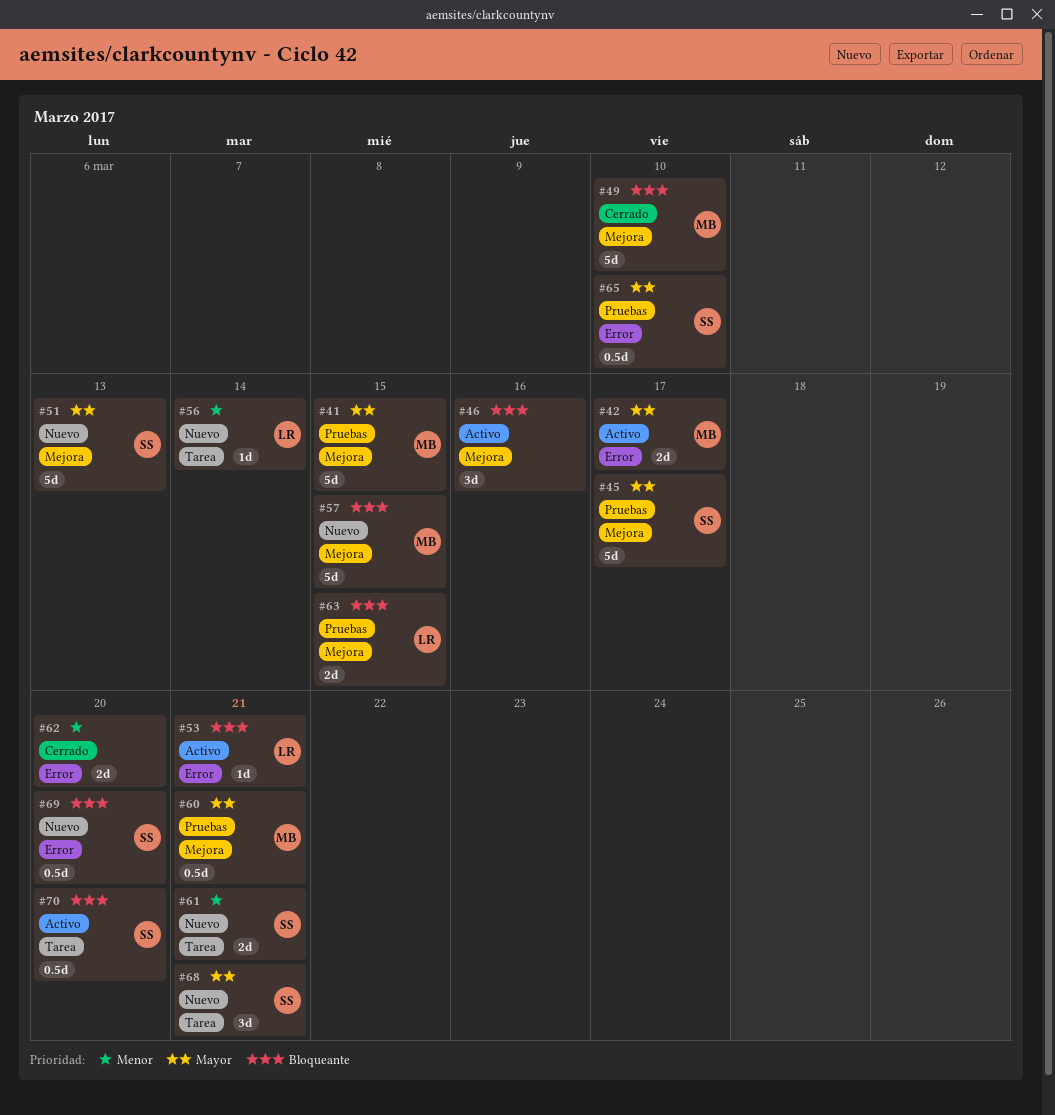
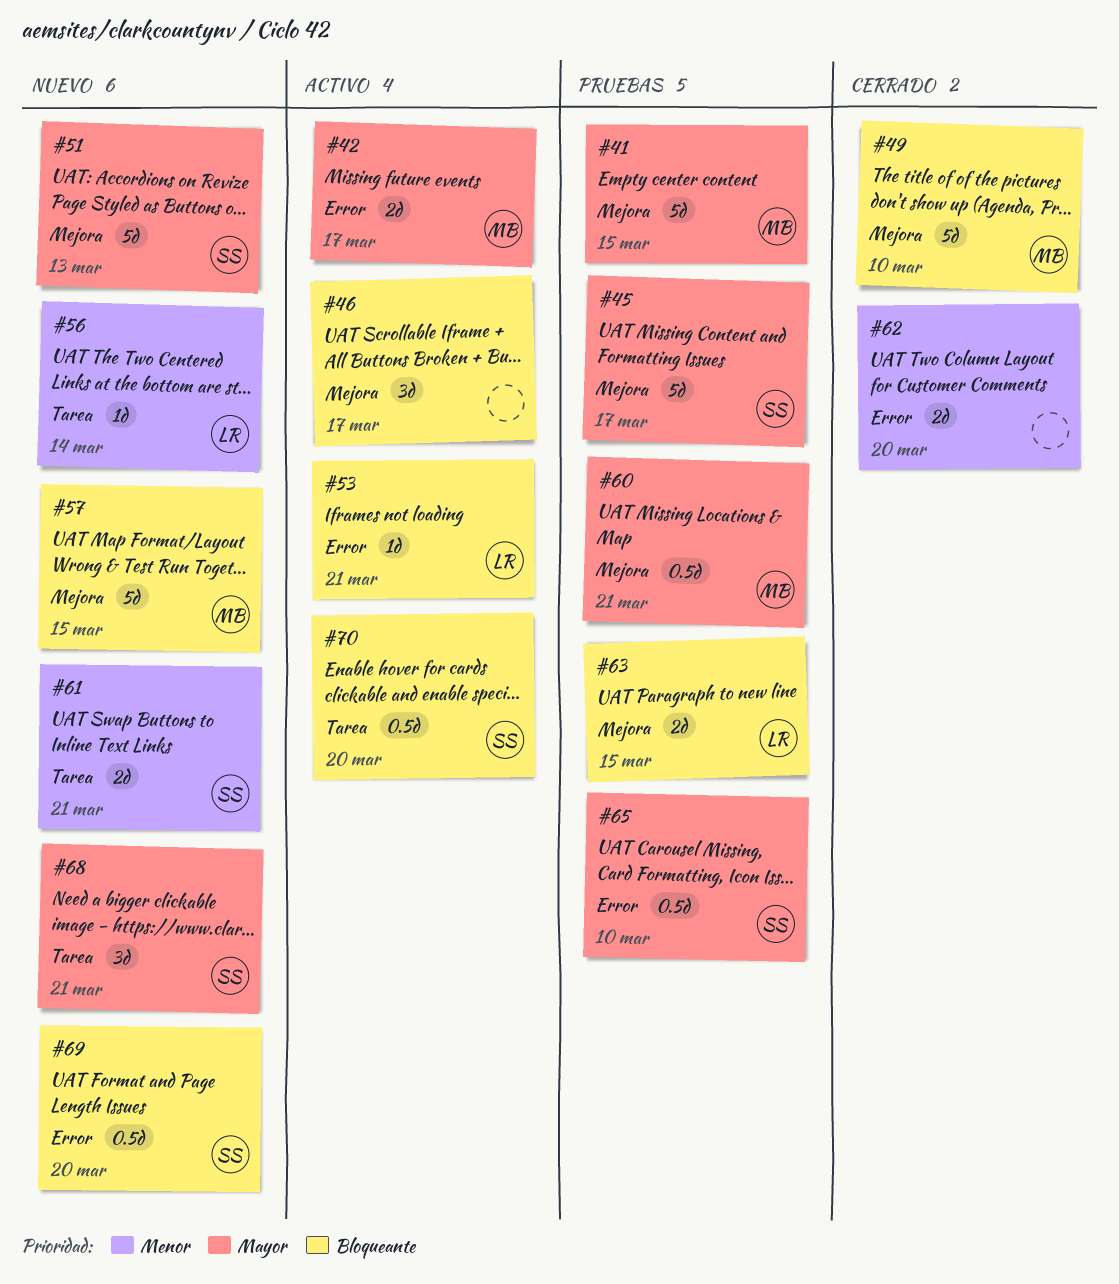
#46, due: Mar 16 -> Mar 17

